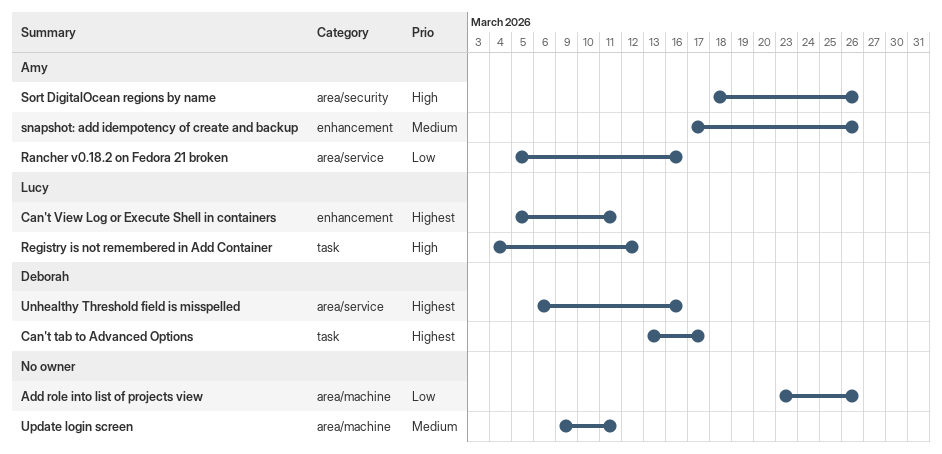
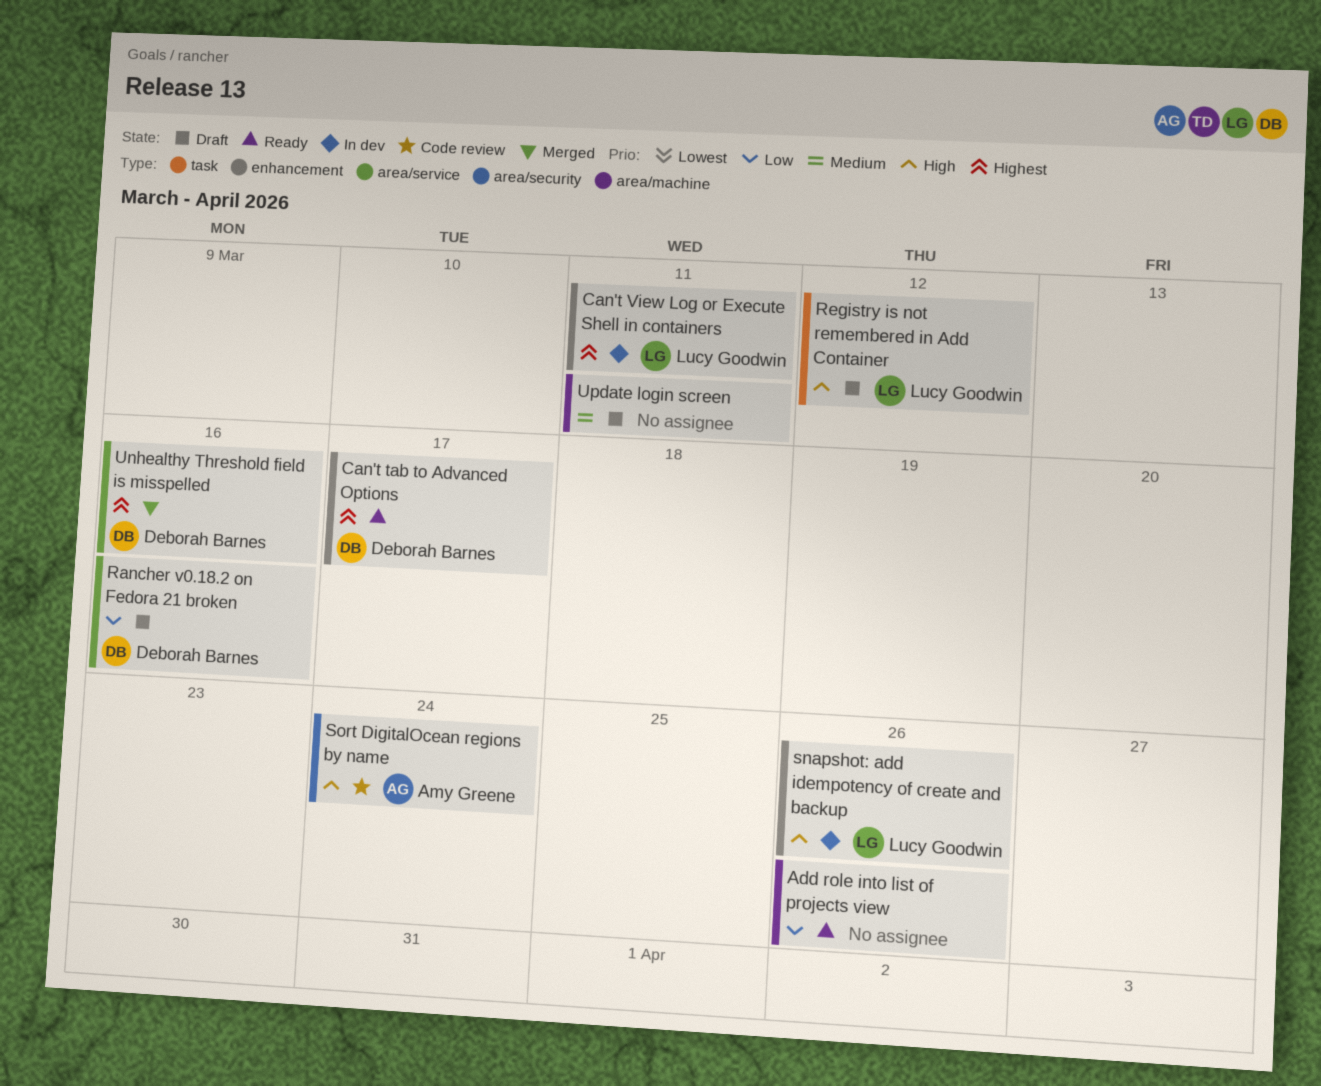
Can't tab to Advanced Options, label: task -> enhancement
Rancher v0.18.2 on Fedora 21 broken, owner: Amy Greene -> Deborah Barnes
snapshot: add idempotency of create and backup, owner: Amy Greene -> Lucy Goodwin
snapshot: add idempotency of create and backup, priority: Medium -> High
Sort DigitalOcean regions by name, due: Mar 26 -> Mar 24

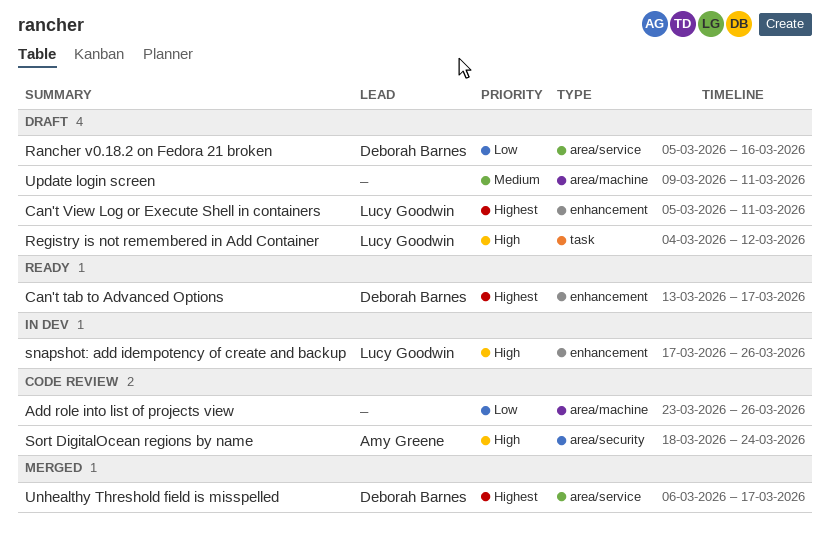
Add role into list of projects view, status: Ready -> Code review
Can't View Log or Execute Shell in containers, status: In dev -> Draft
Unhealthy Threshold field is misspelled, due: Mar 16 -> Mar 17

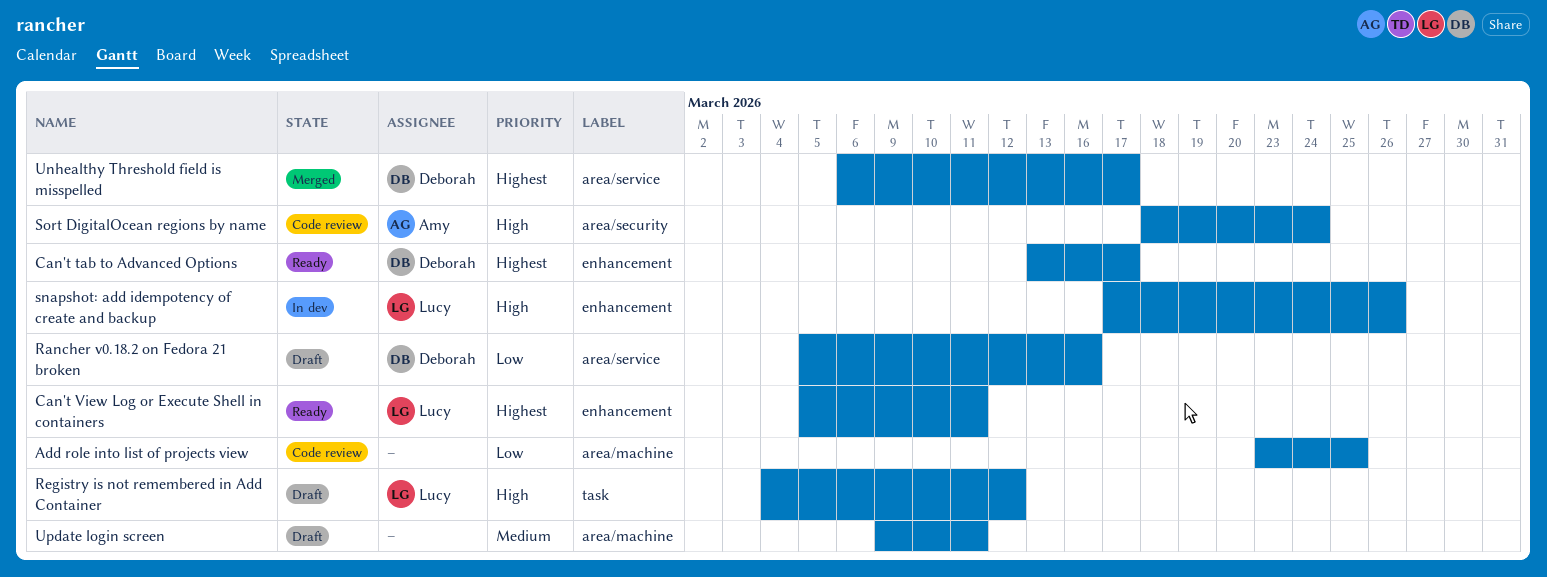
Add role into list of projects view, due: Mar 26 -> Mar 25
Can't View Log or Execute Shell in containers, status: Draft -> Ready

